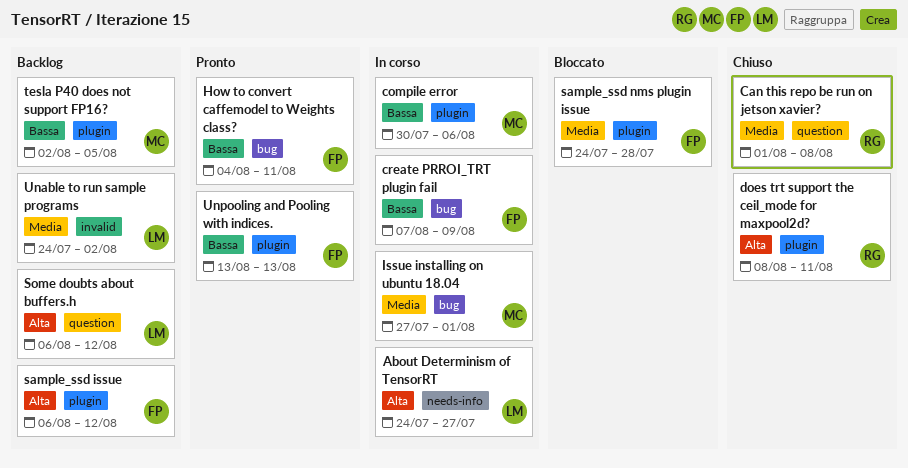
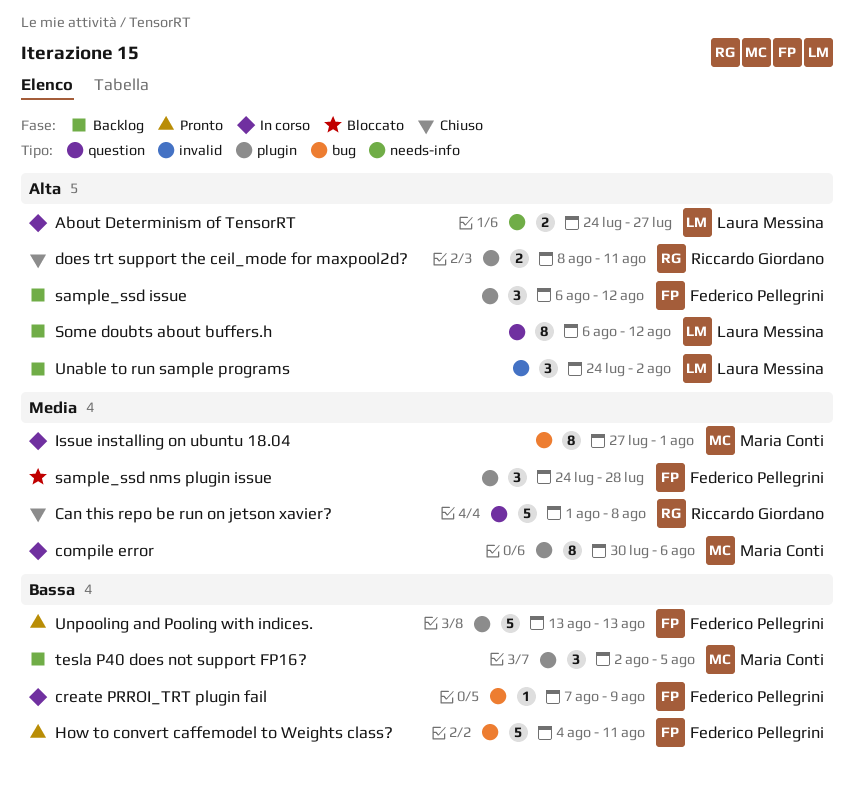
compile error, priority: Bassa -> Media
Unable to run sample programs, priority: Media -> Alta

